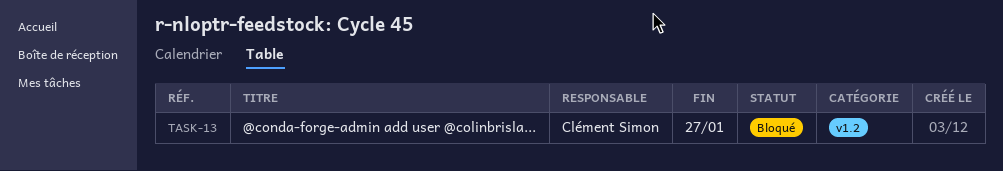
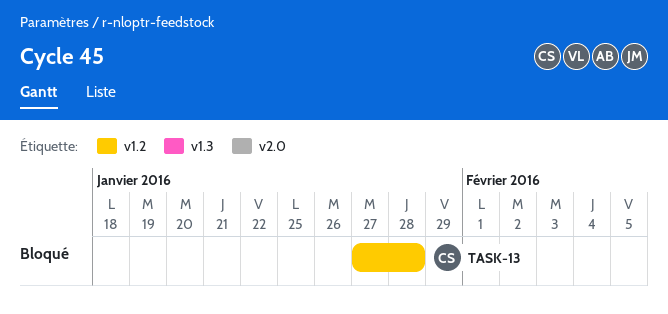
TASK-13, due: Jan 27 -> Jan 28

